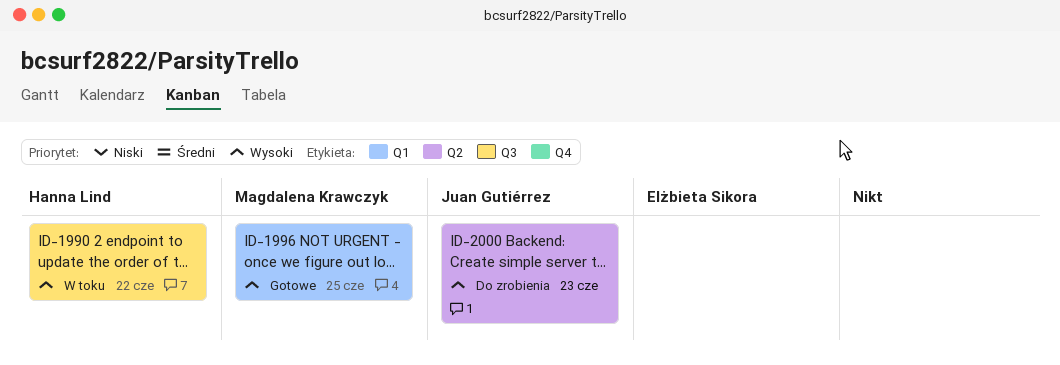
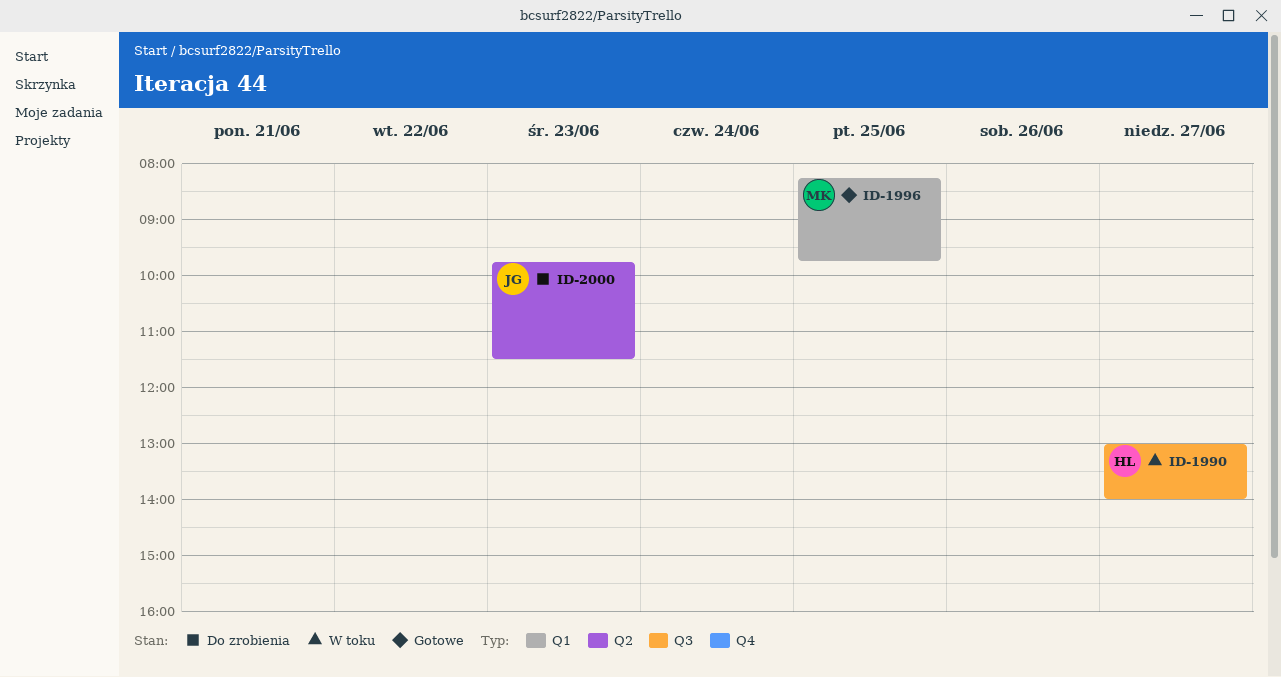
ID-1990, day: Jun 22 -> Jun 27

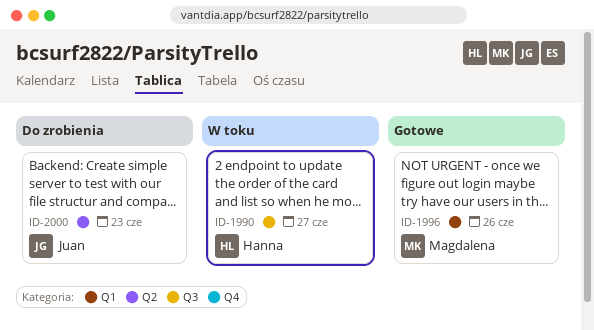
ID-1996, day: Jun 25 -> Jun 26

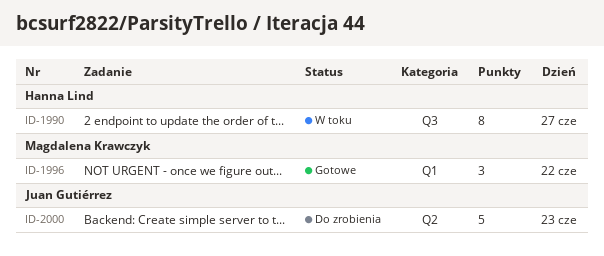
ID-1996, day: Jun 26 -> Jun 22

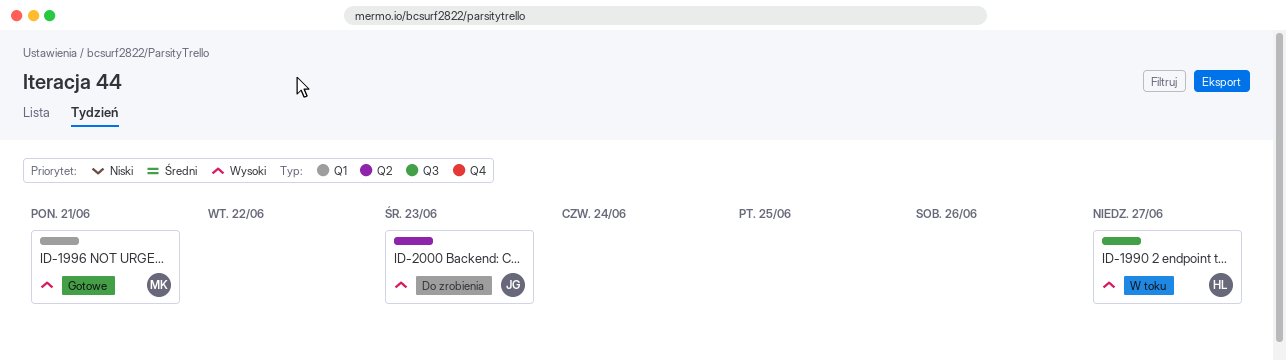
ID-1996, day: Jun 22 -> Jun 21

